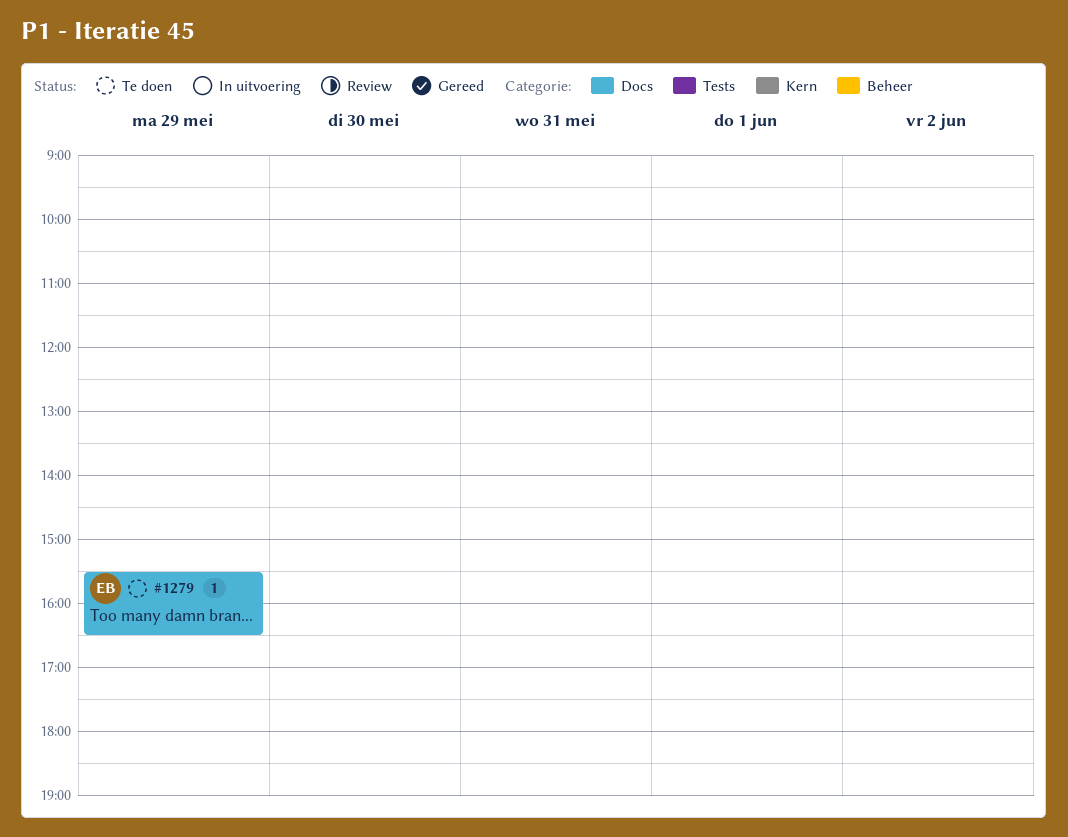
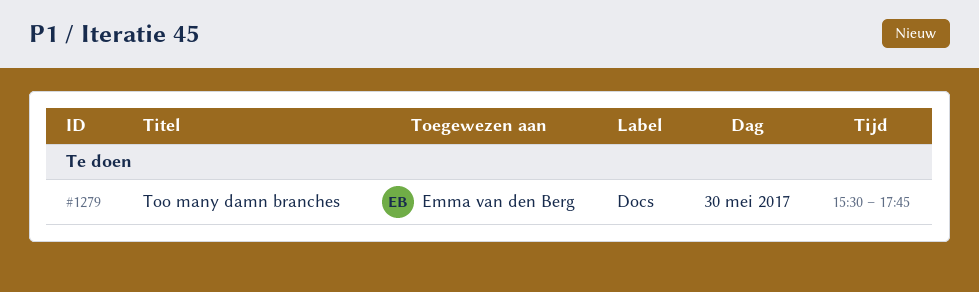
#1279, day: May 29 -> May 30
#1279, ends: 16:30 -> 17:45

